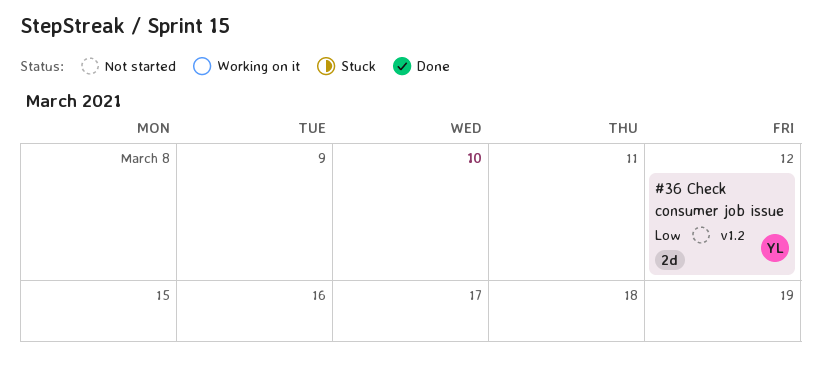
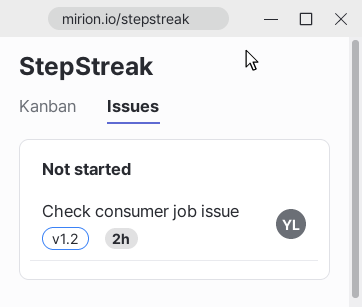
Check consumer job issue, estimate: 2d -> 2h

